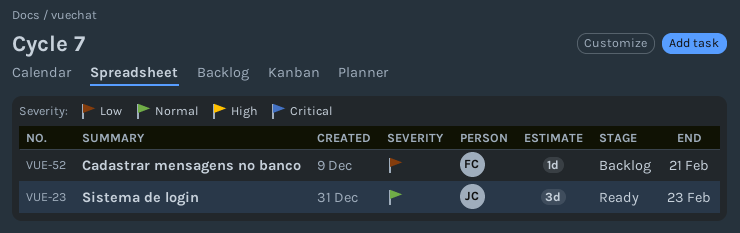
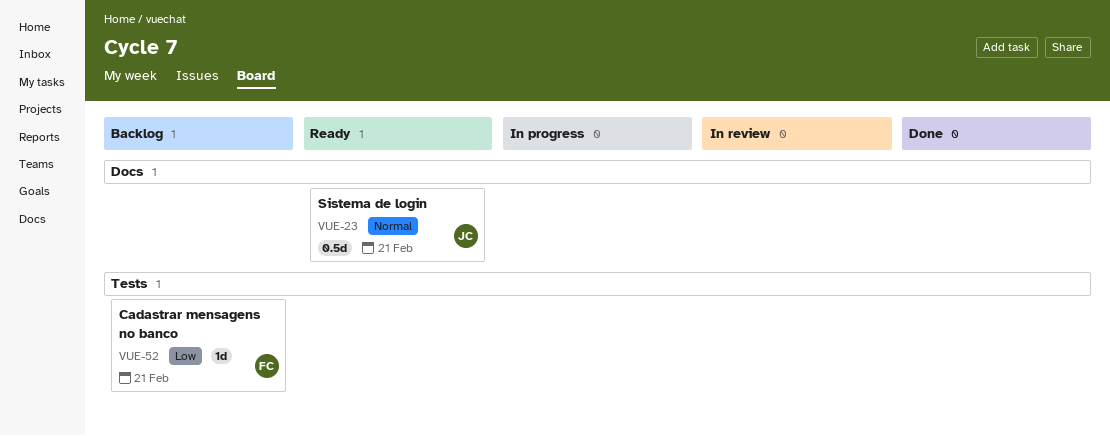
VUE-23, estimate: 3d -> 0.5d
VUE-23, due: Feb 23 -> Feb 21

